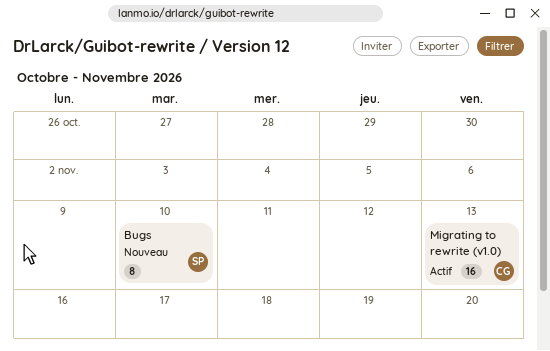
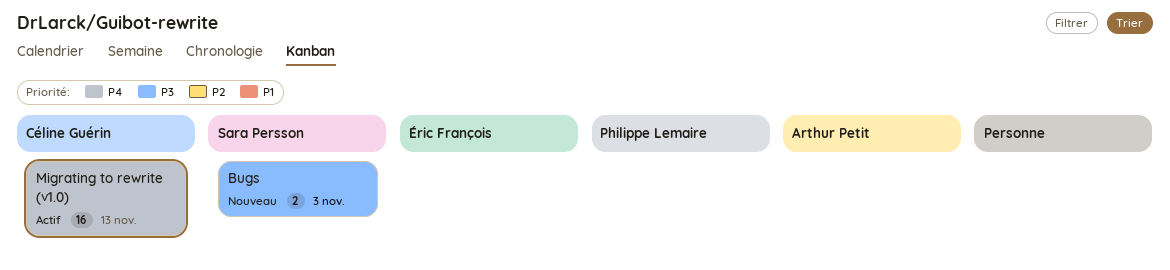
Bugs, estimate: 8 -> 2
Bugs, due: Nov 10 -> Nov 3

